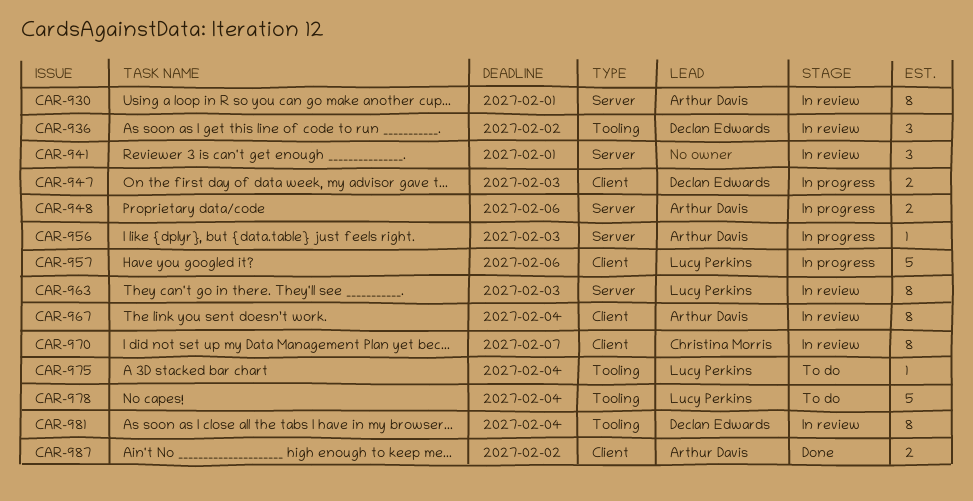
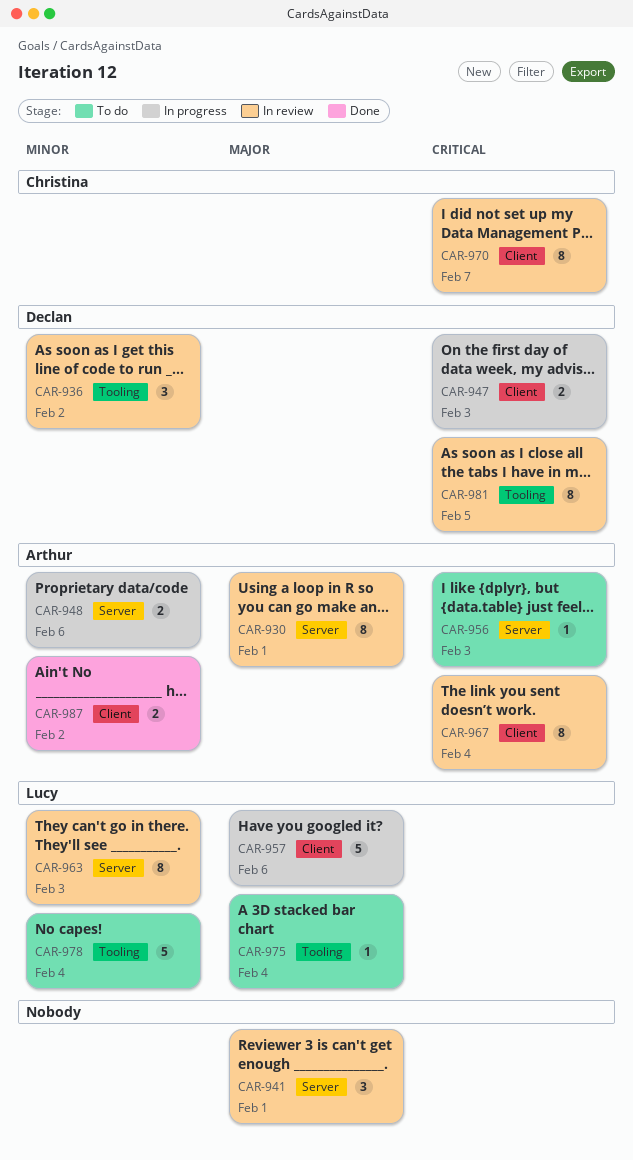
CAR-956, status: In progress -> To do
CAR-981, due: Feb 4 -> Feb 5

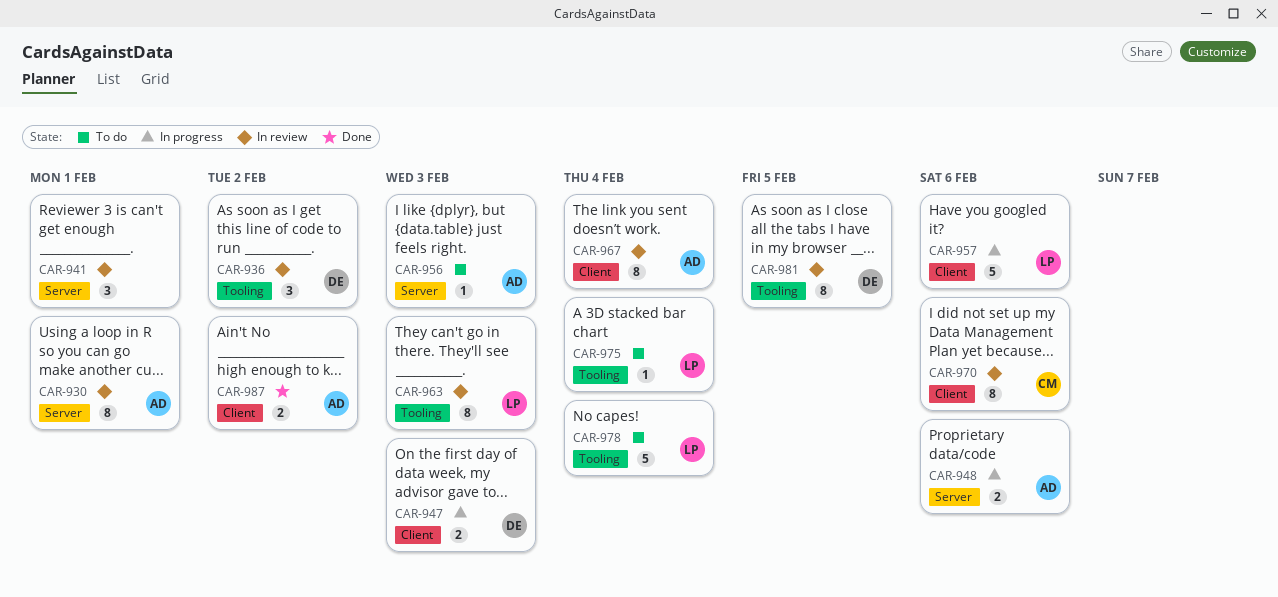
CAR-963, label: Server -> Tooling
CAR-970, due: Feb 7 -> Feb 6

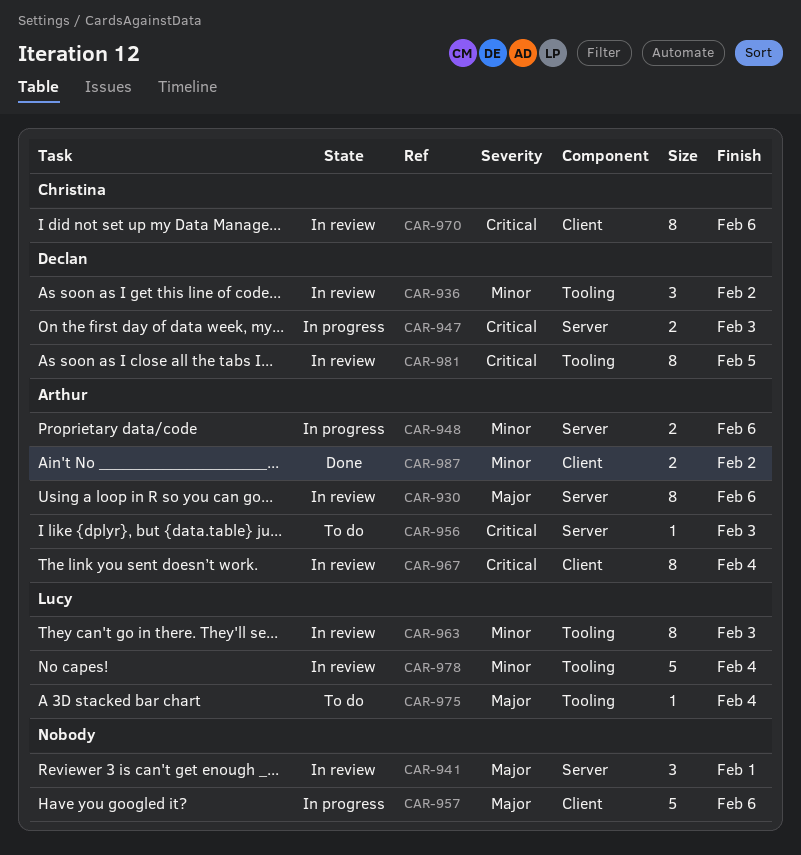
CAR-930, due: Feb 1 -> Feb 6
CAR-947, label: Client -> Server
CAR-957, owner: Lucy -> none
CAR-978, status: To do -> In review

